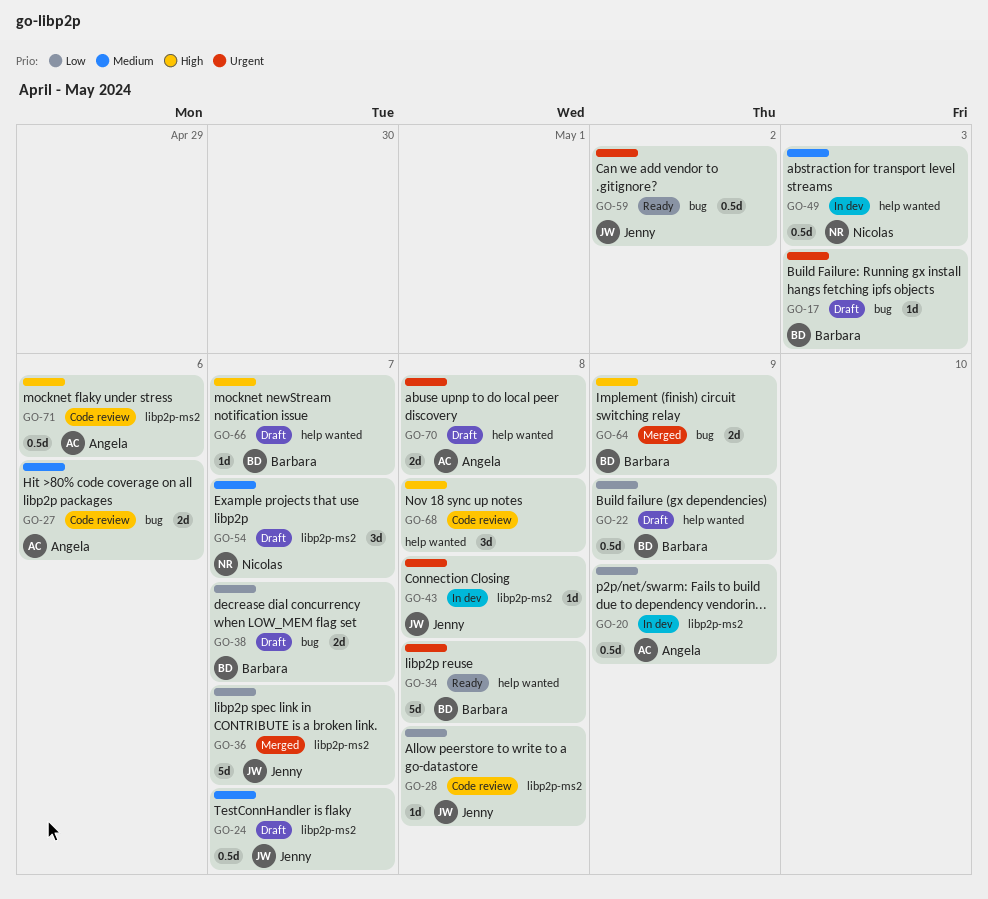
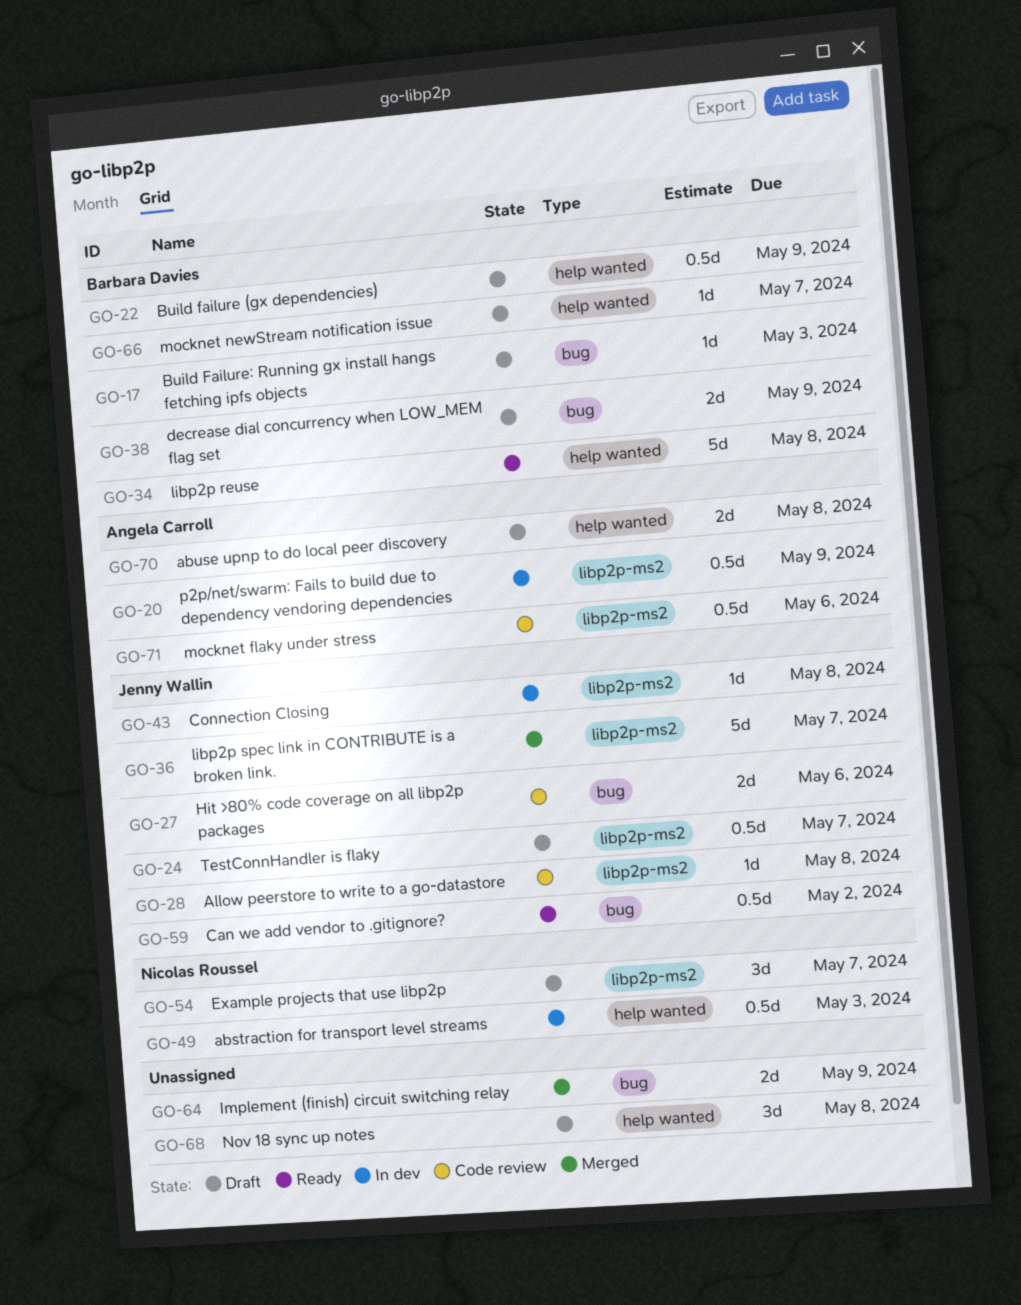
GO-27, owner: Angela Carroll -> Jenny Wallin
GO-38, due: May 7 -> May 9
GO-64, owner: Barbara Davies -> none
GO-68, status: Code review -> Draft

